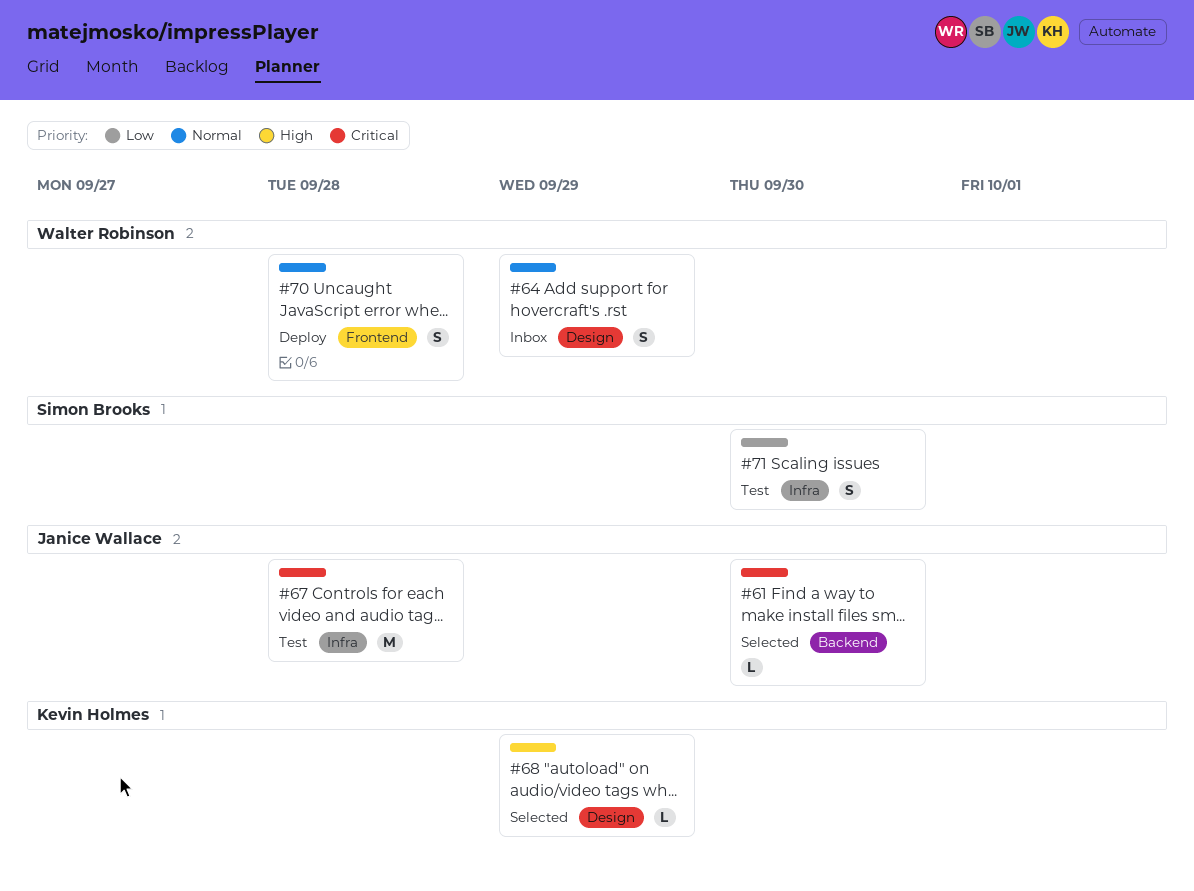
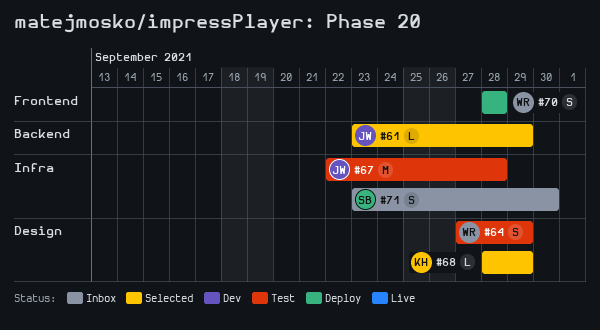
#61, due: Sep 30 -> Sep 29
#64, status: Inbox -> Test
#71, status: Test -> Inbox

